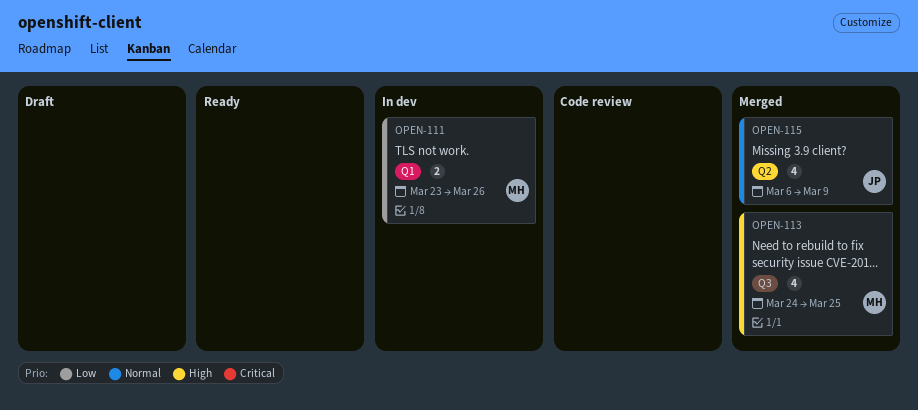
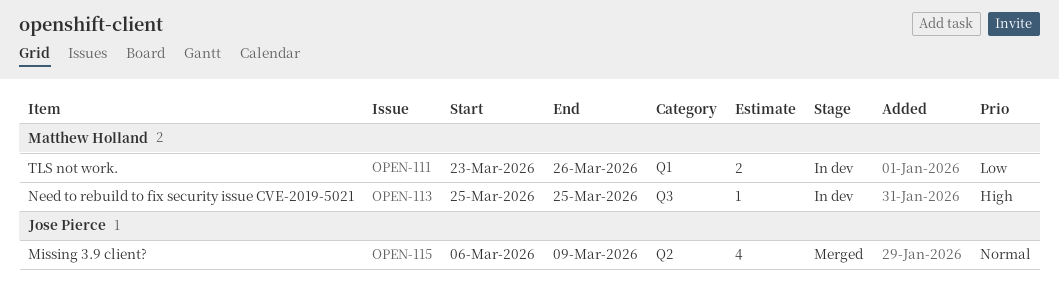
OPEN-113, status: Merged -> In dev
OPEN-113, estimate: 4 -> 1
OPEN-113, start: Mar 24 -> Mar 25

